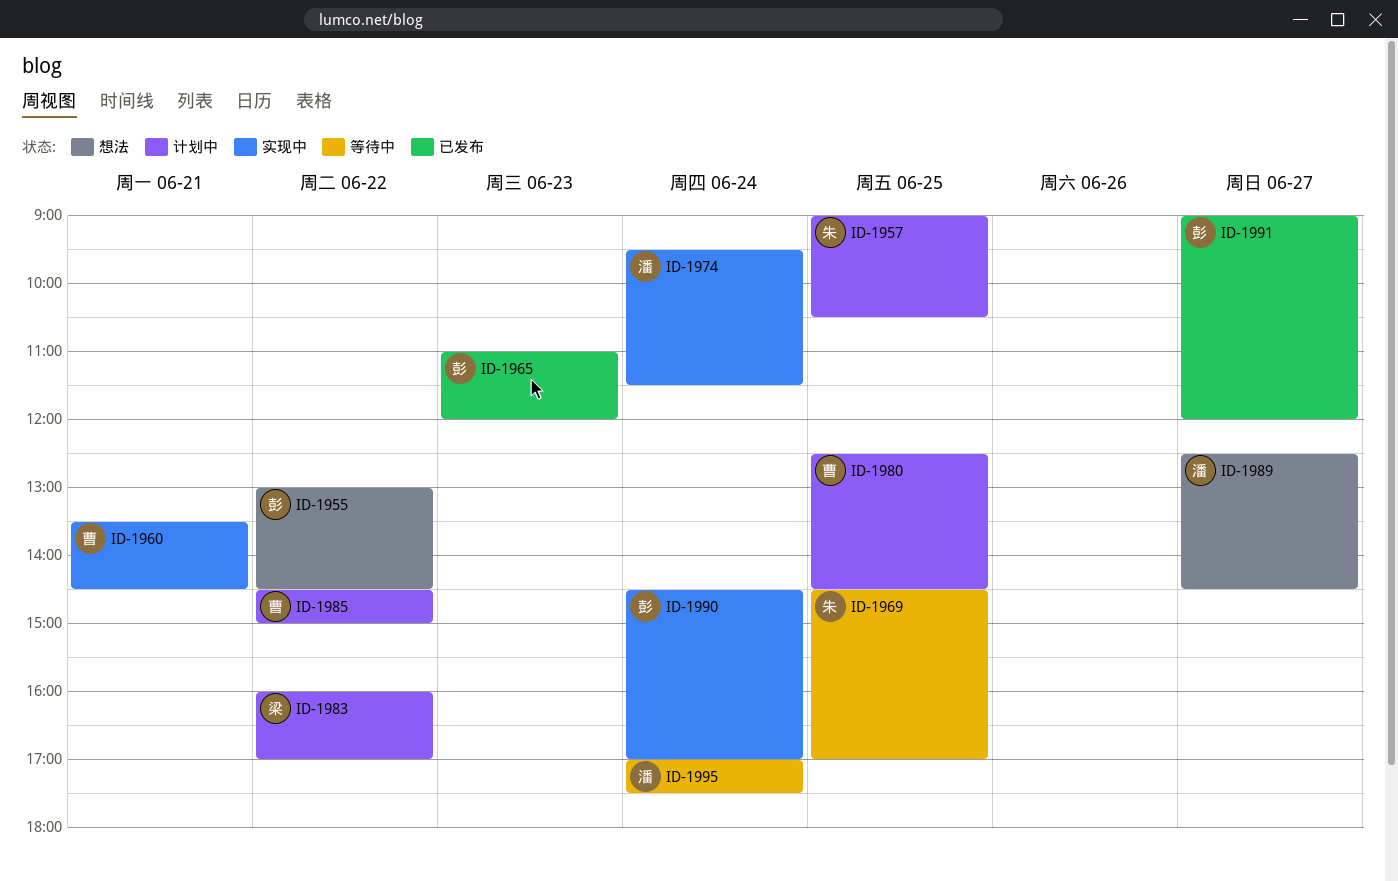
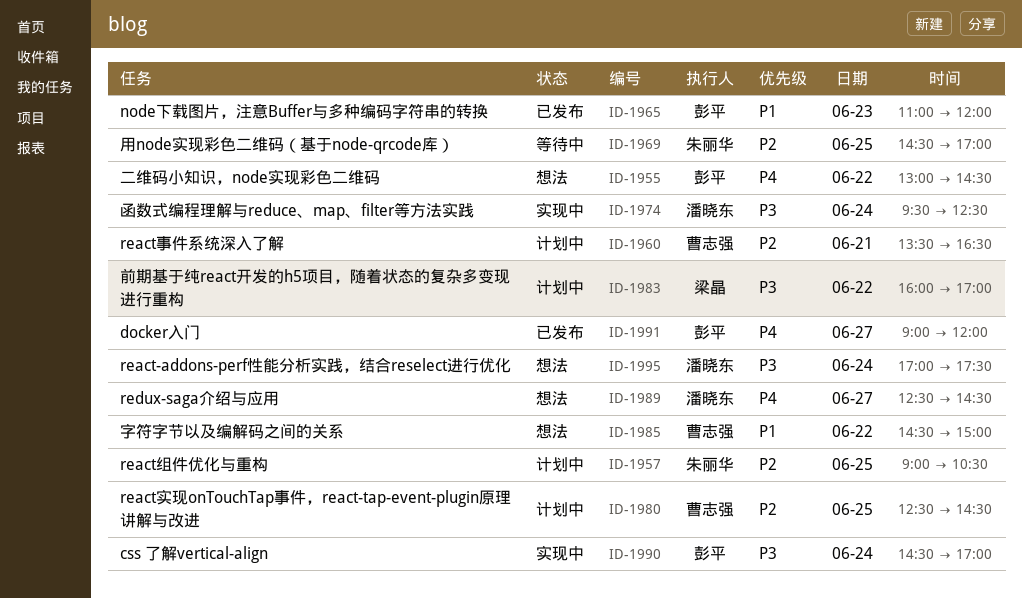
ID-1960, status: 实现中 -> 计划中
ID-1960, ends: 14:30 -> 16:30
ID-1974, ends: 11:30 -> 12:30
ID-1985, status: 计划中 -> 想法
ID-1995, status: 等待中 -> 想法

